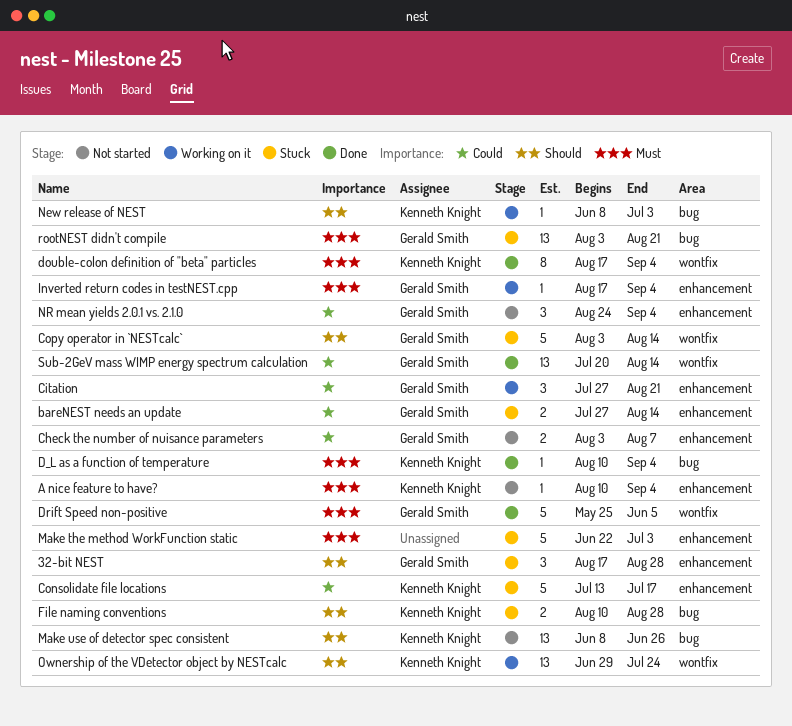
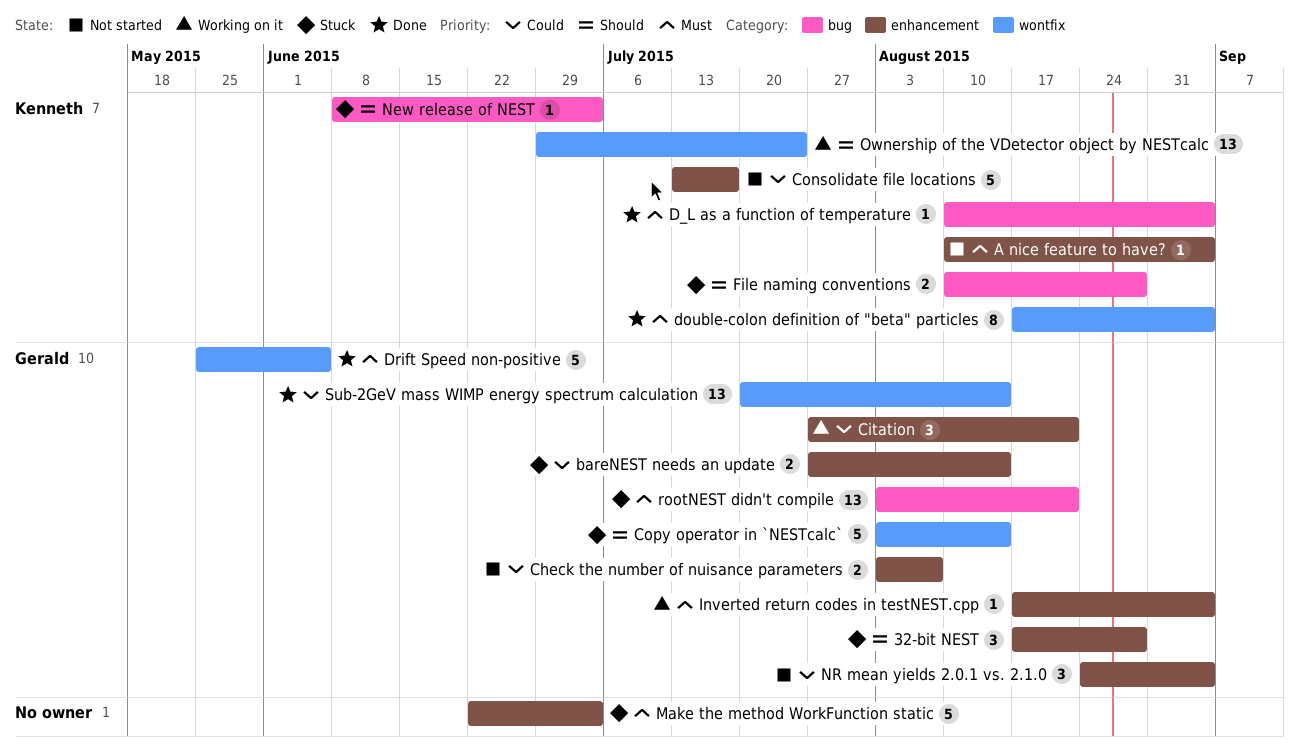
Consolidate file locations, status: Stuck -> Not started
Make use of detector spec consistent: present -> none
New release of NEST, status: Working on it -> Stuck

